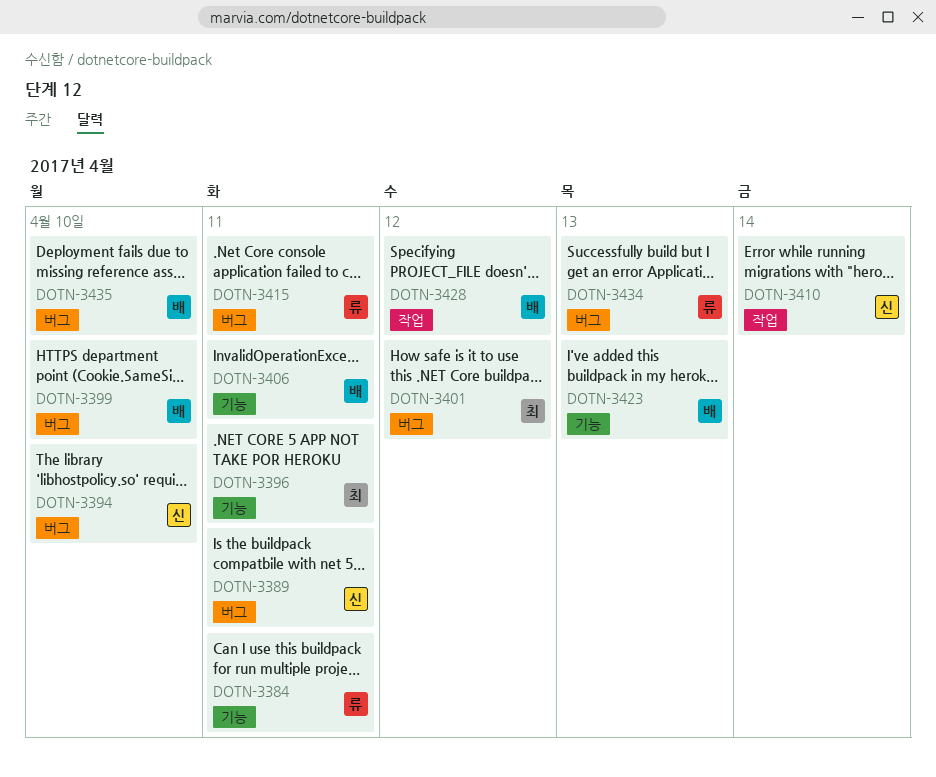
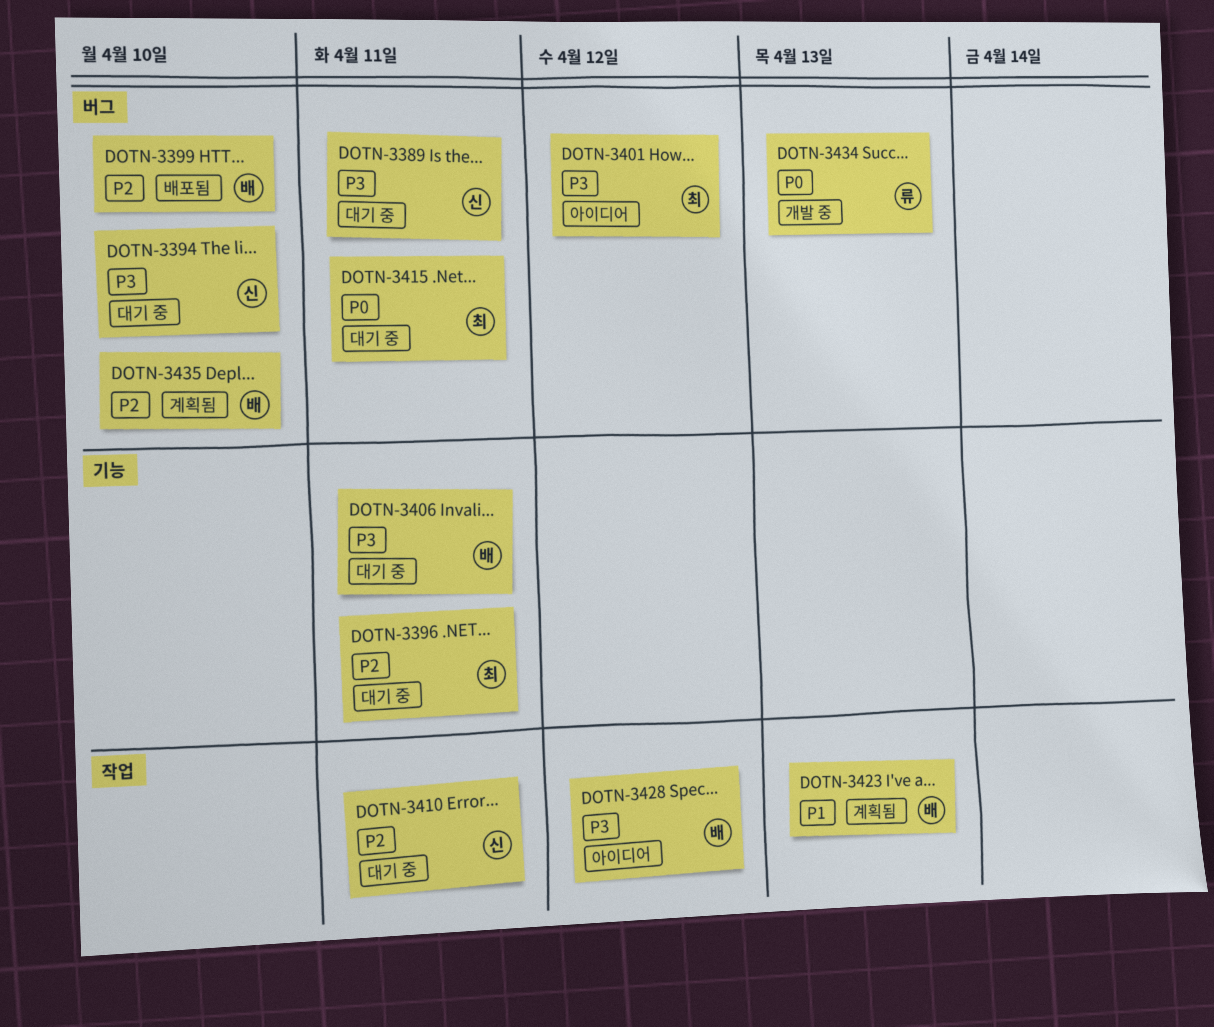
DOTN-3384: present -> none
DOTN-3410, due: Apr 14 -> Apr 11
DOTN-3415, owner: 류 -> 최
DOTN-3423, label: 기능 -> 작업

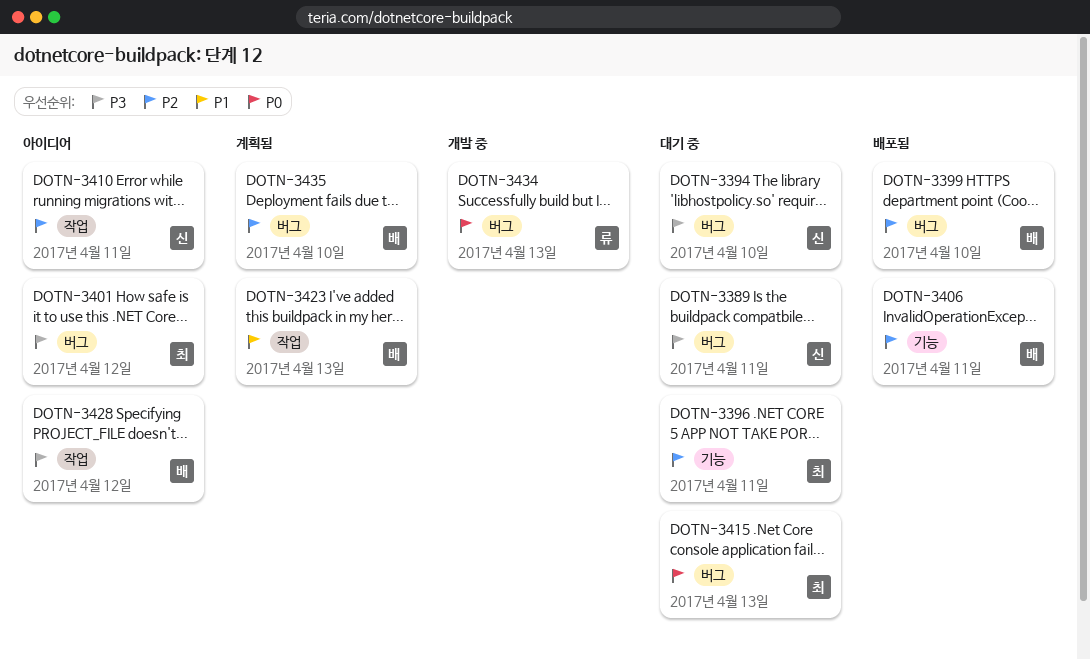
DOTN-3406, status: 대기 중 -> 배포됨
DOTN-3406, priority: P3 -> P2
DOTN-3410, status: 대기 중 -> 아이디어
DOTN-3415, due: Apr 11 -> Apr 13

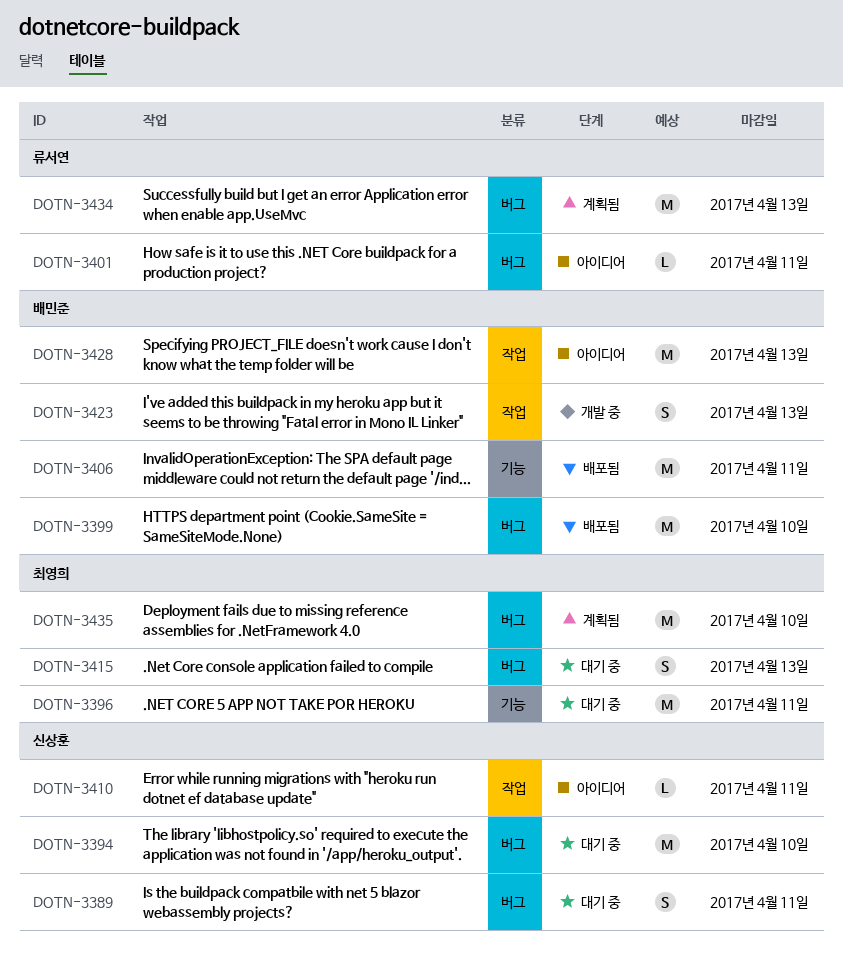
DOTN-3401, owner: 최영희 -> 류서연
DOTN-3401, due: Apr 12 -> Apr 11
DOTN-3423, status: 계획됨 -> 개발 중
DOTN-3428, due: Apr 12 -> Apr 13
DOTN-3434, status: 개발 중 -> 계획됨
DOTN-3435, owner: 배민준 -> 최영희

